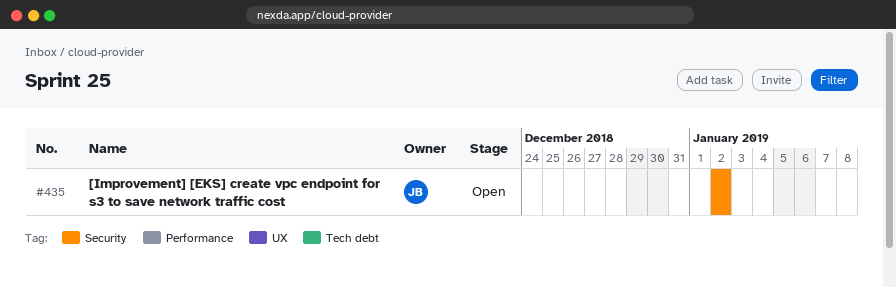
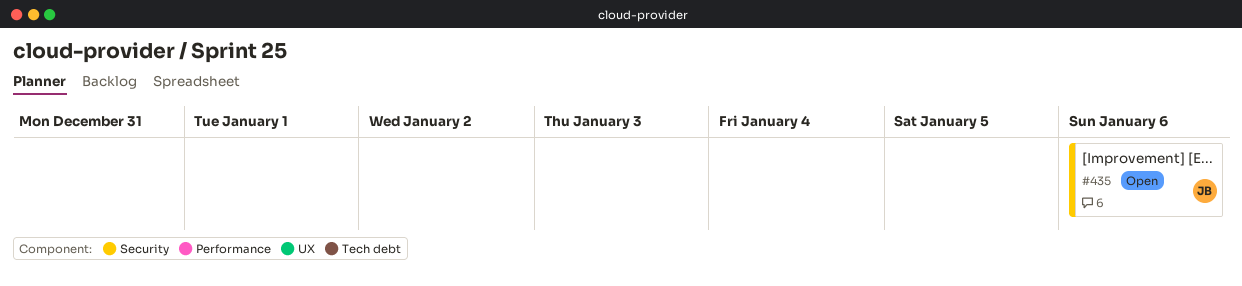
#435, due: Jan 2 -> Jan 6

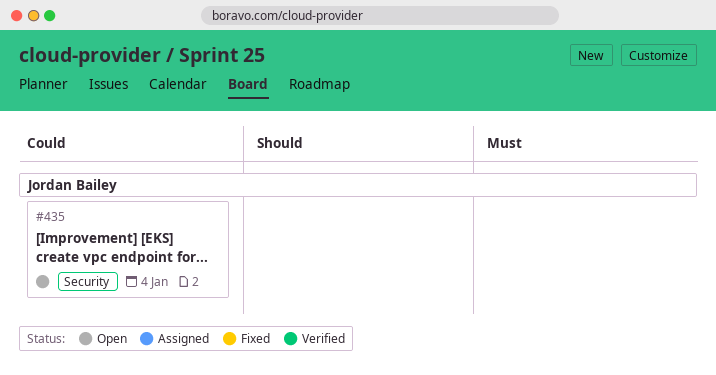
#435, due: Jan 6 -> Jan 4

